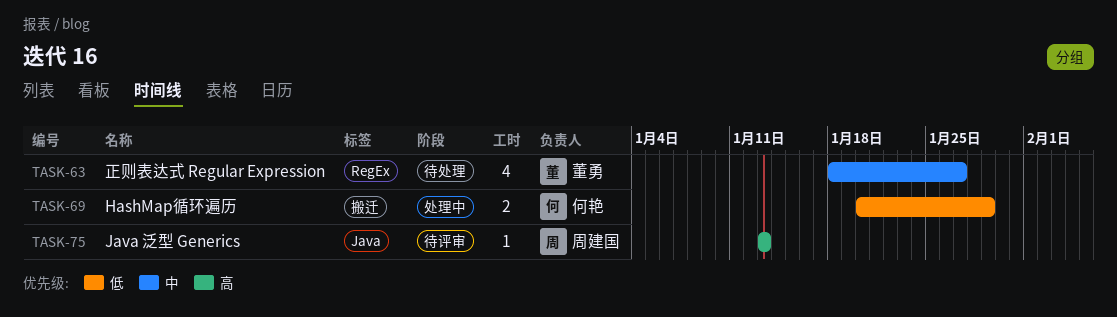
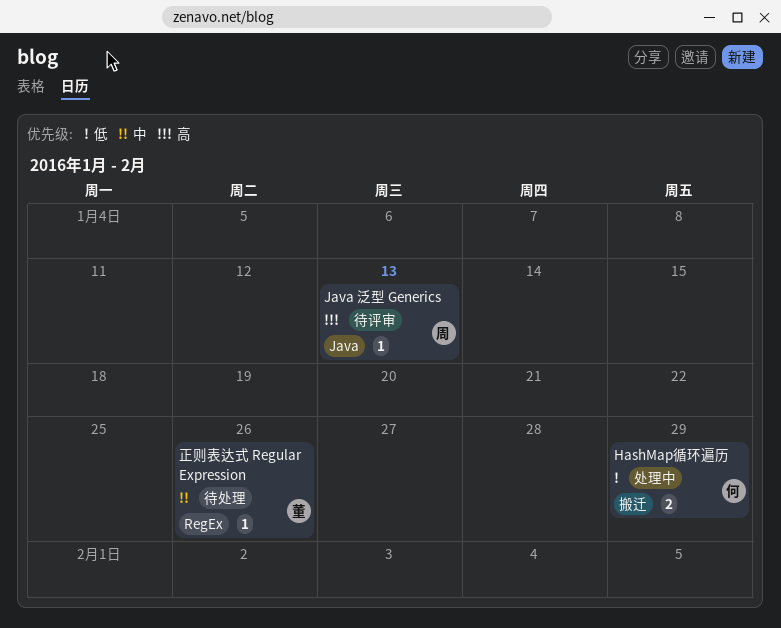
正则表达式 Regular Expression, estimate: 4 -> 1
正则表达式 Regular Expression, due: Jan 27 -> Jan 26

